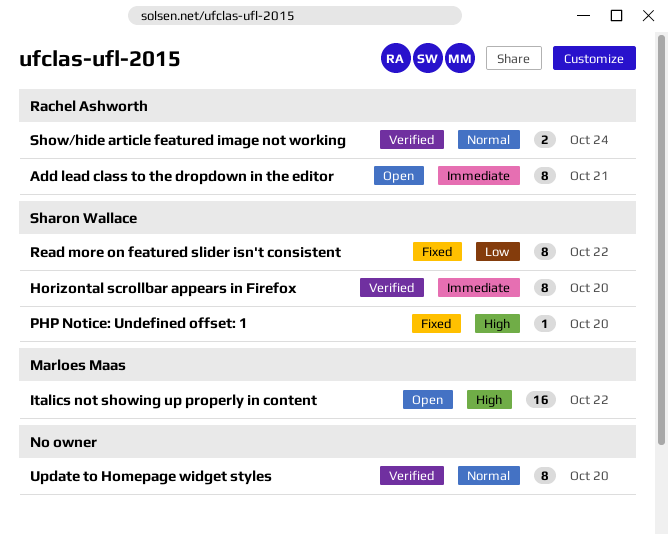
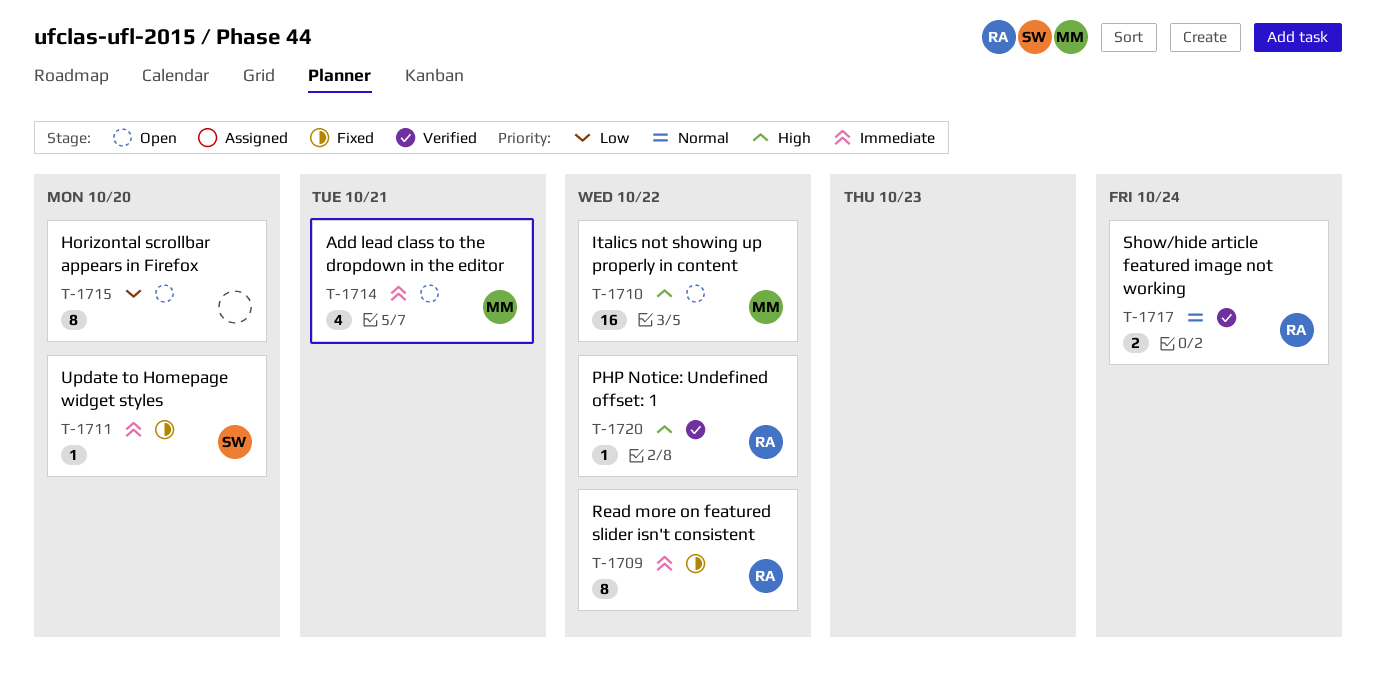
Add lead class to the dropdown in the editor, owner: Rachel Ashworth -> Marloes Maas
Add lead class to the dropdown in the editor, estimate: 8 -> 4
Horizontal scrollbar appears in Firefox, status: Verified -> Open
Horizontal scrollbar appears in Firefox, owner: Sharon Wallace -> none
Horizontal scrollbar appears in Firefox, priority: Immediate -> Low
PHP Notice: Undefined offset: 1, status: Fixed -> Verified
PHP Notice: Undefined offset: 1, owner: Sharon Wallace -> Rachel Ashworth
PHP Notice: Undefined offset: 1, due: Oct 20 -> Oct 22
Read more on featured slider isn't consistent, owner: Sharon Wallace -> Rachel Ashworth
Read more on featured slider isn't consistent, priority: Low -> Immediate
Update to Homepage widget styles, status: Verified -> Fixed
Update to Homepage widget styles, owner: none -> Sharon Wallace
Update to Homepage widget styles, priority: Normal -> Immediate
Update to Homepage widget styles, estimate: 8 -> 1

